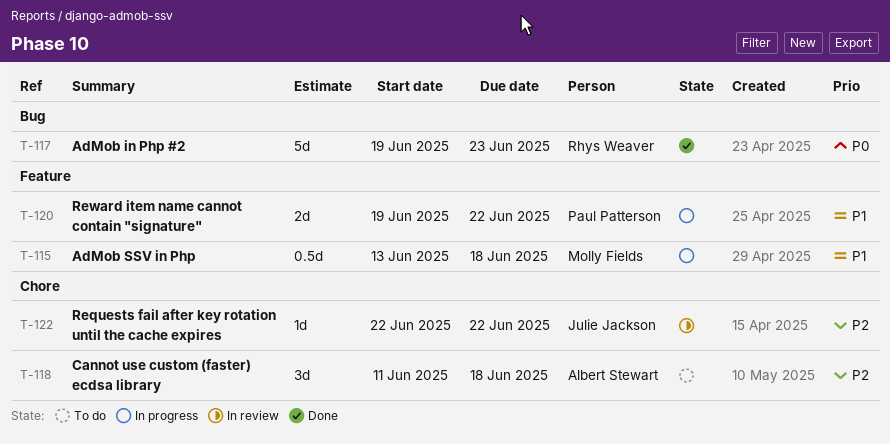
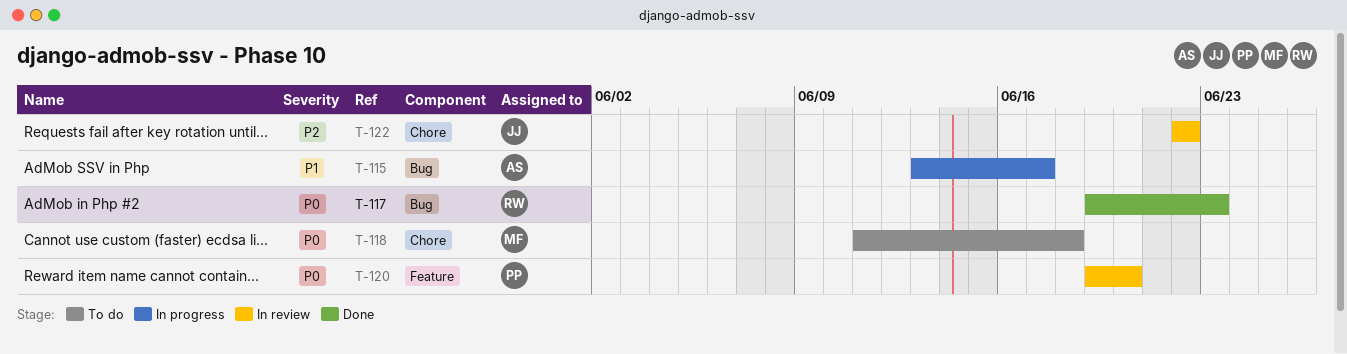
T-115, owner: Molly Fields -> Albert Stewart
T-115, label: Feature -> Bug
T-115, due: Jun 18 -> Jun 17
T-118, owner: Albert Stewart -> Molly Fields
T-118, priority: P2 -> P0
T-120, status: In progress -> In review
T-120, priority: P1 -> P0
T-120, due: Jun 22 -> Jun 20

